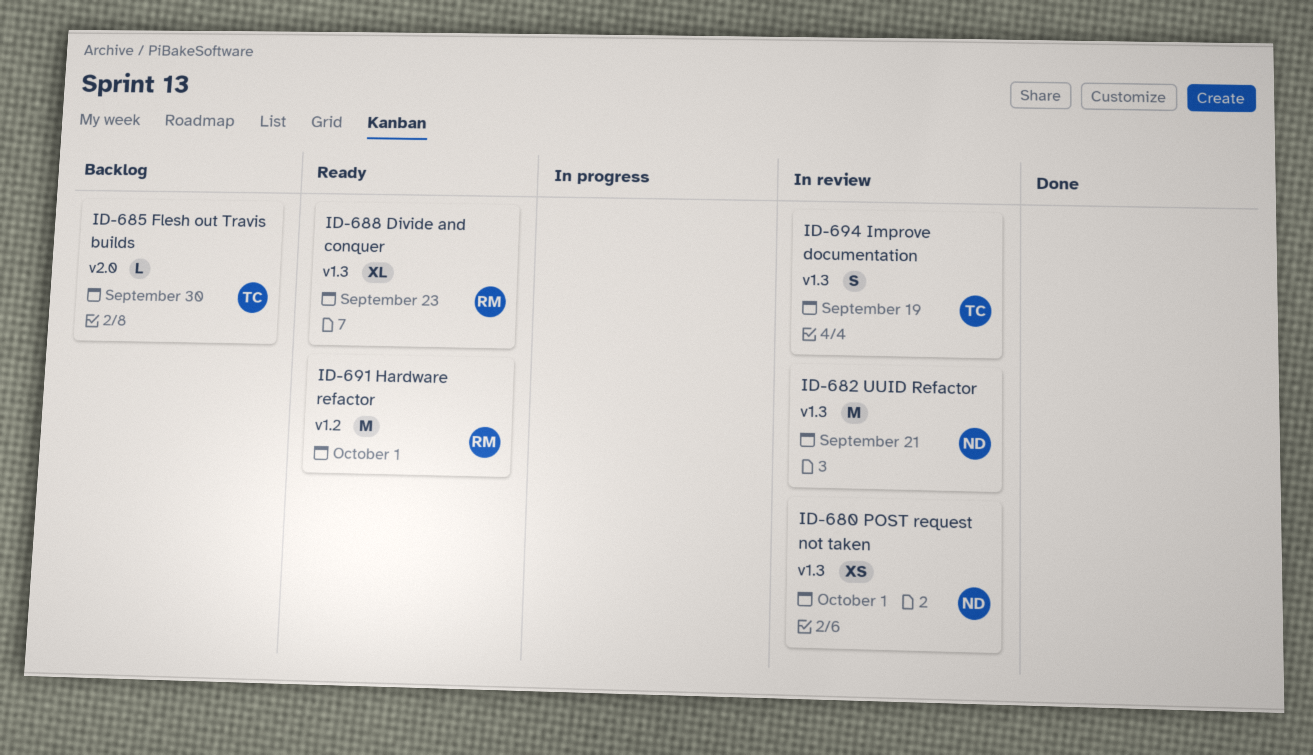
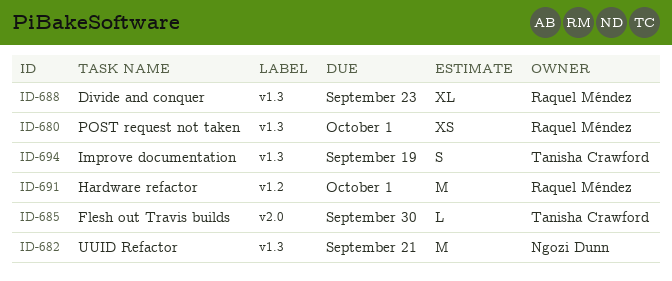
ID-680, owner: Ngozi Dunn -> Raquel Méndez

